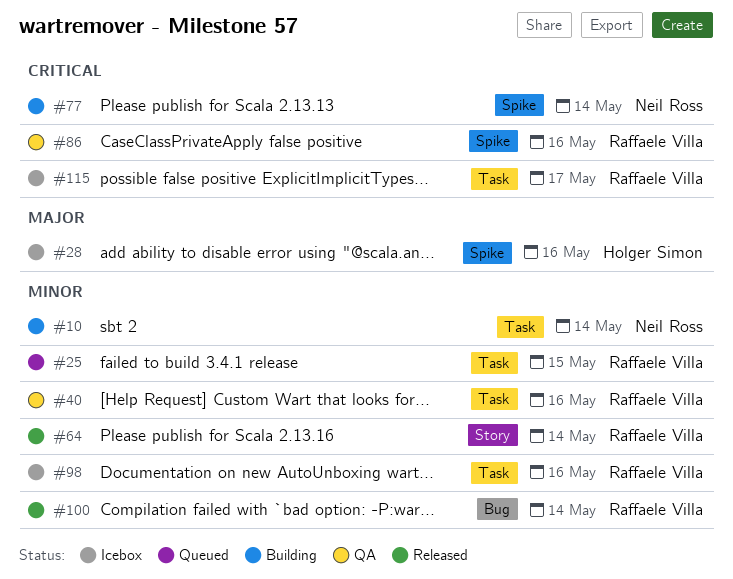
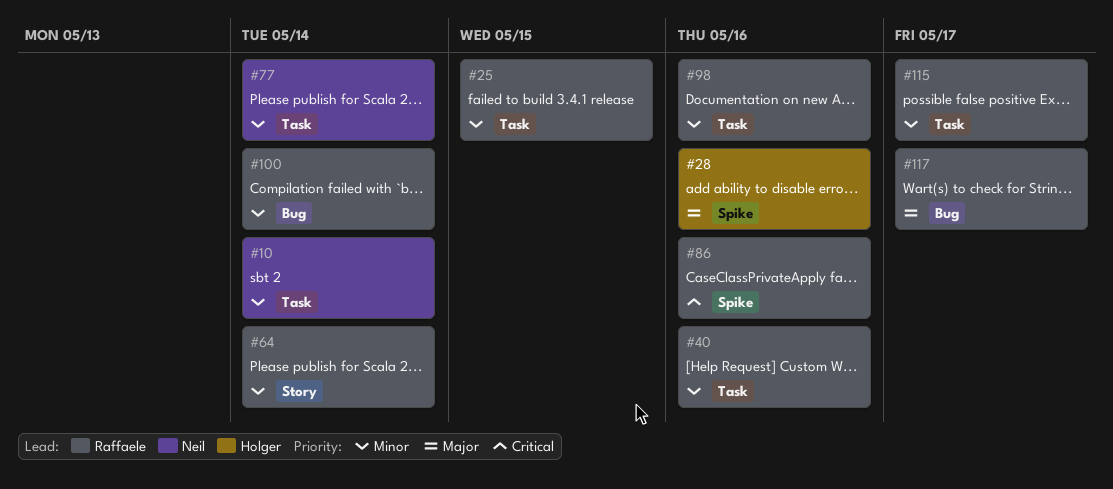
#77, priority: Critical -> Minor
#77, label: Spike -> Task
#115, priority: Critical -> Minor
#117: none -> present

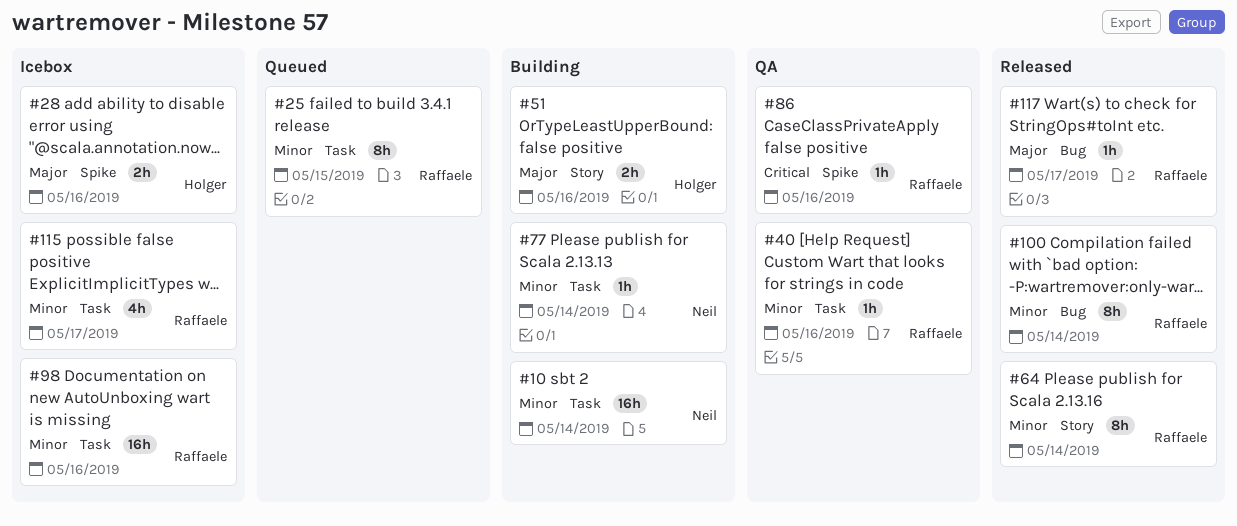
#51: none -> present

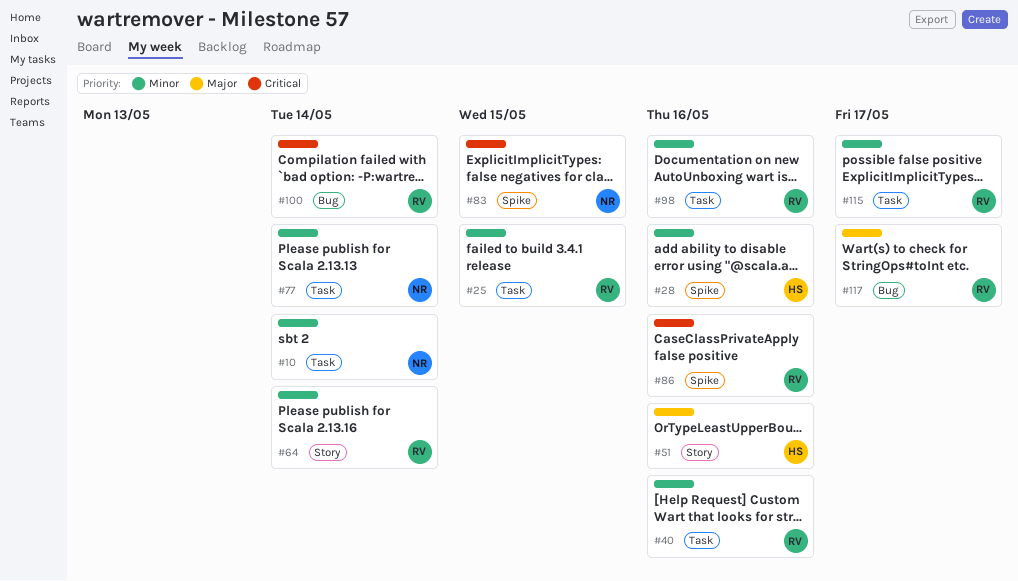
#28, priority: Major -> Minor
#83: none -> present
#100, priority: Minor -> Critical

